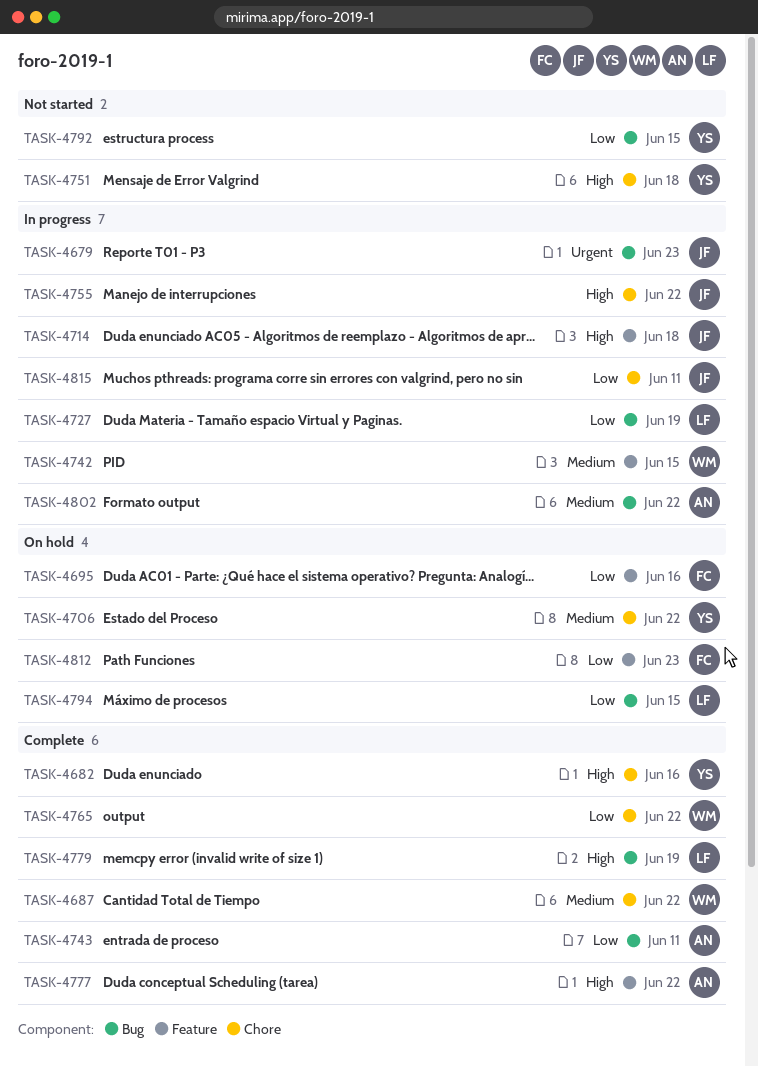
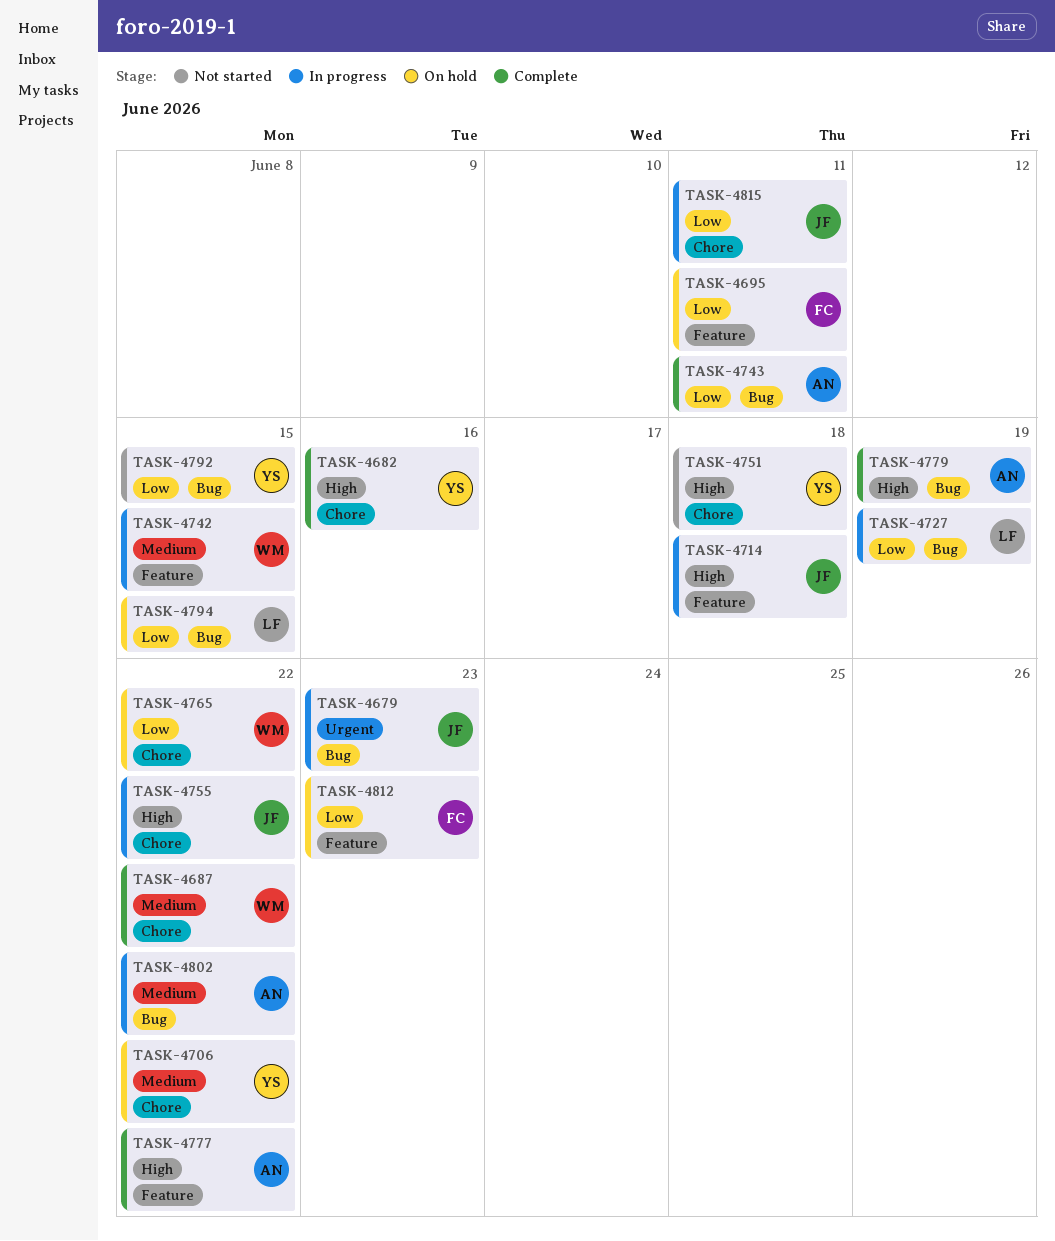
TASK-4695, due: Jun 16 -> Jun 11
TASK-4765, status: Complete -> On hold
TASK-4779, owner: LF -> AN

